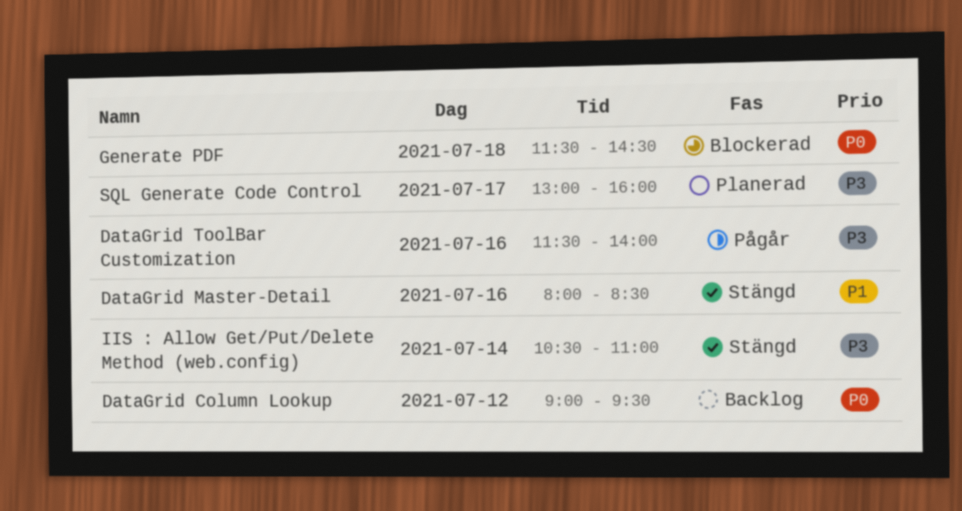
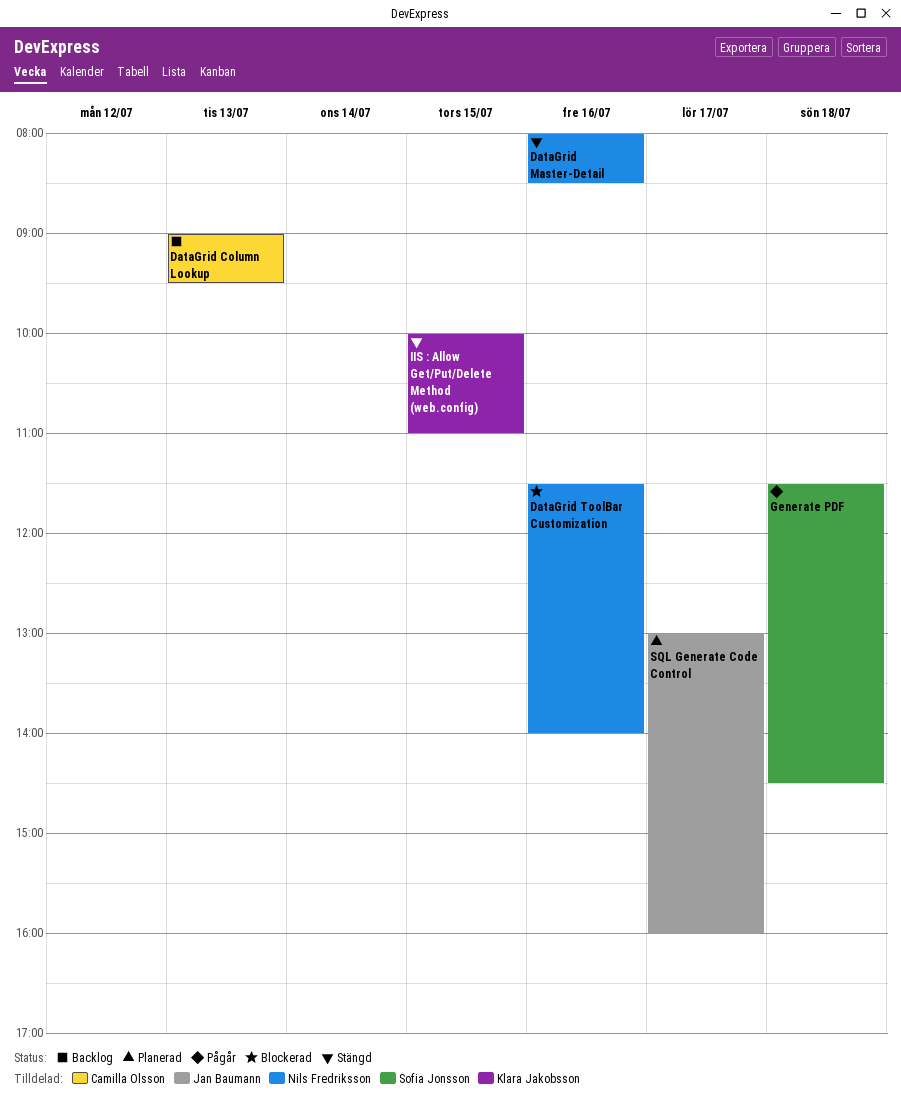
DataGrid Column Lookup, day: Jul 12 -> Jul 13
DataGrid ToolBar Customization, status: Pågår -> Blockerad
Generate PDF, status: Blockerad -> Pågår
IIS : Allow Get/Put/Delete Method (web.config), day: Jul 14 -> Jul 15
IIS : Allow Get/Put/Delete Method (web.config), begins: 10:30 -> 10:00

